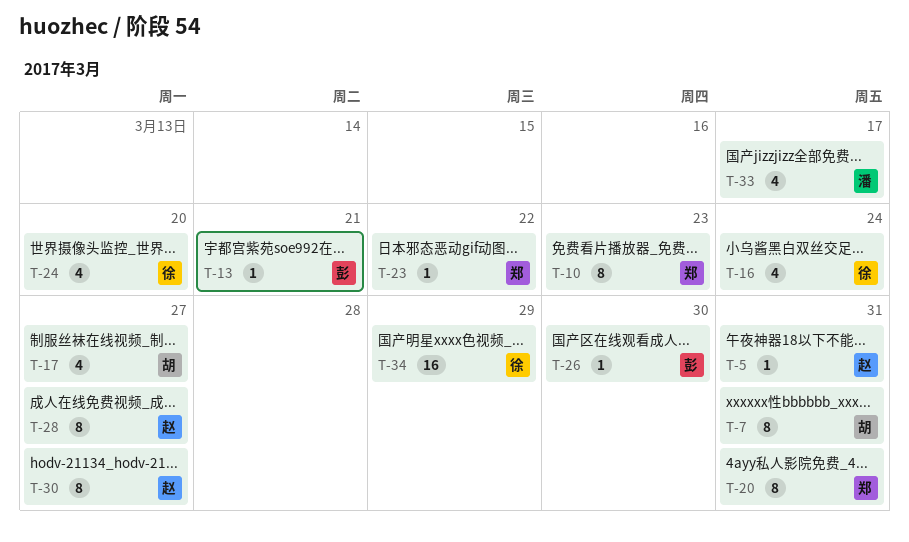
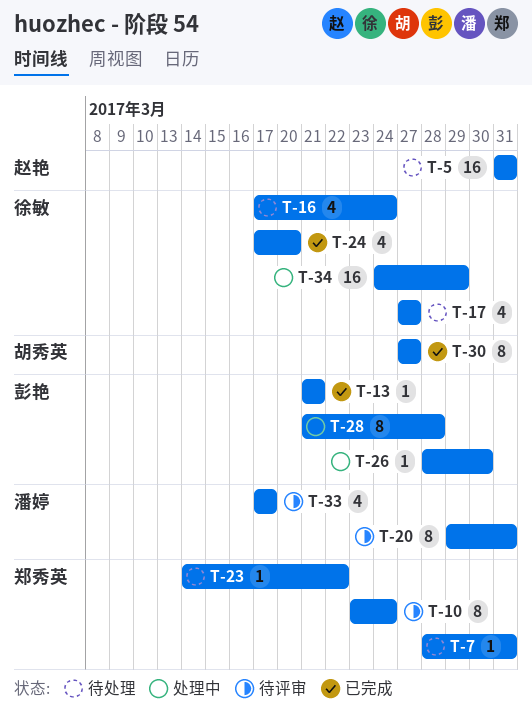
T-5, estimate: 1 -> 16
T-7, owner: 胡秀英 -> 郑秀英
T-7, estimate: 8 -> 1
T-10, due: Mar 23 -> Mar 24
T-17, owner: 胡秀英 -> 徐敏
T-20, owner: 郑秀英 -> 潘婷
T-28, owner: 赵艳 -> 彭艳
T-28, due: Mar 27 -> Mar 28
T-30, owner: 赵艳 -> 胡秀英

